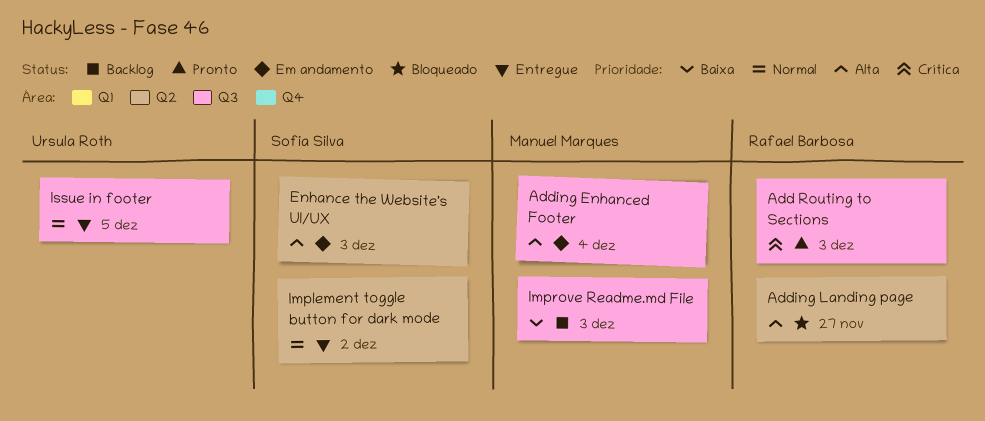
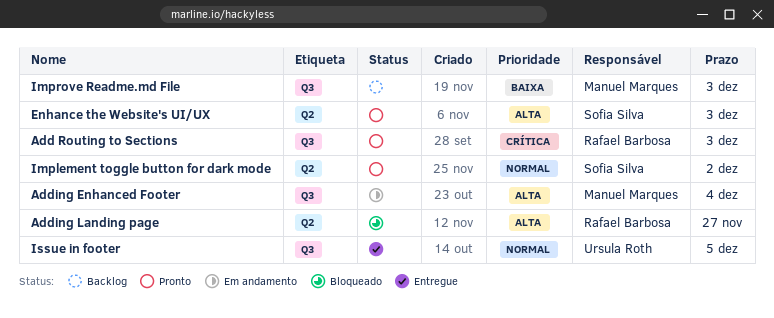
Enhance the Website's UI/UX, status: Em andamento -> Pronto
Implement toggle button for dark mode, status: Entregue -> Pronto

